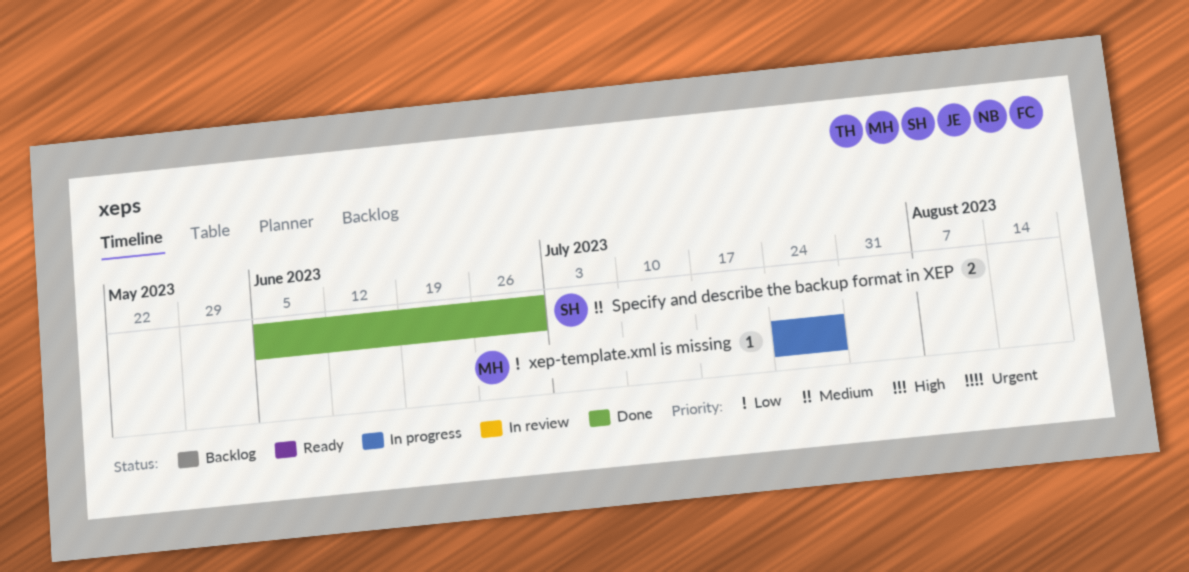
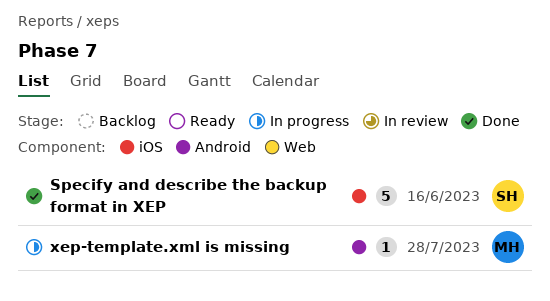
Specify and describe the backup format in XEP, estimate: 2 -> 5
Specify and describe the backup format in XEP, due: Jun 30 -> Jun 16

